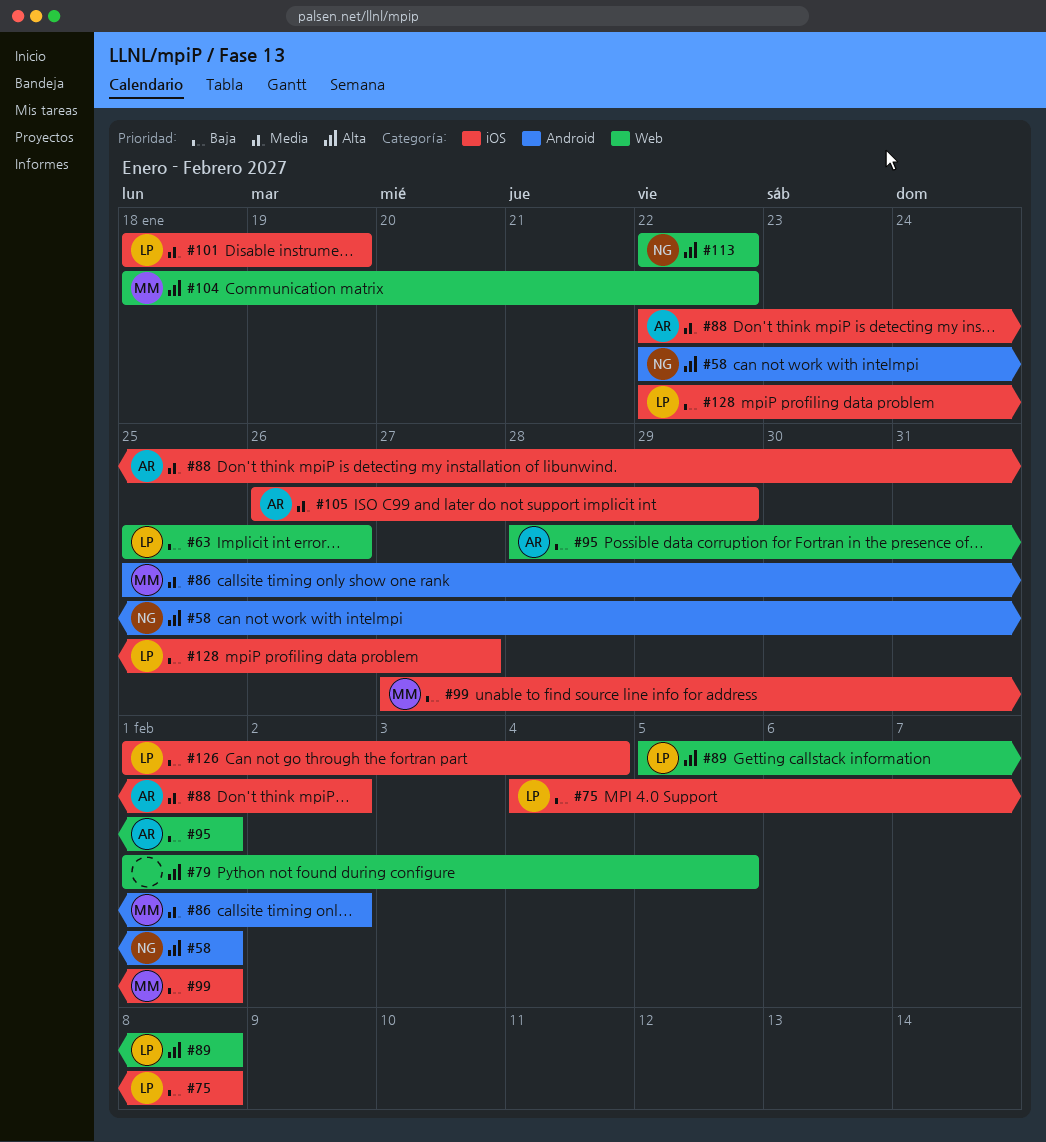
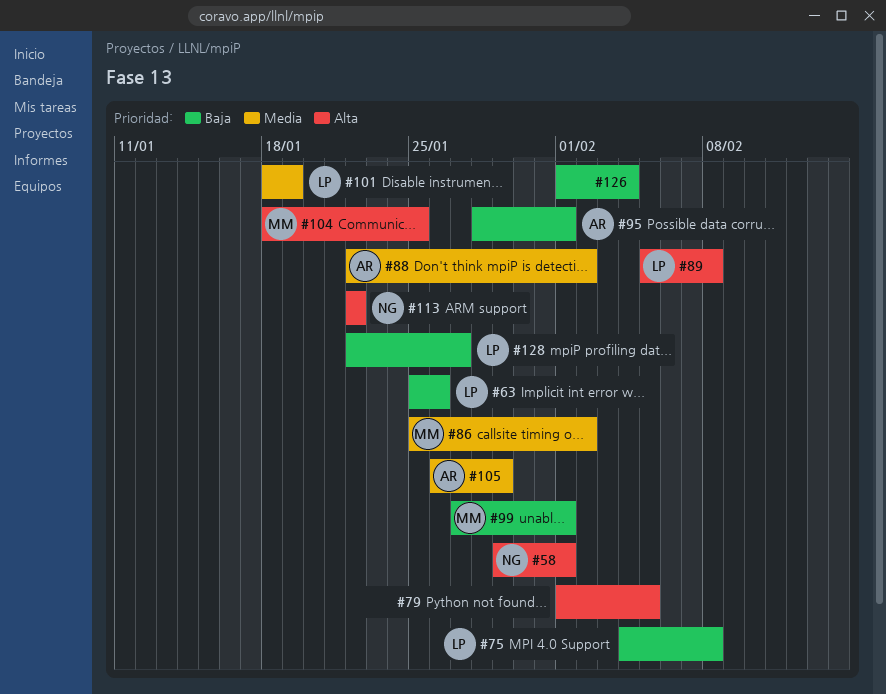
#58, start: Jan 22 -> Jan 29
#104, due: Jan 22 -> Jan 25
#126, owner: LP -> none

